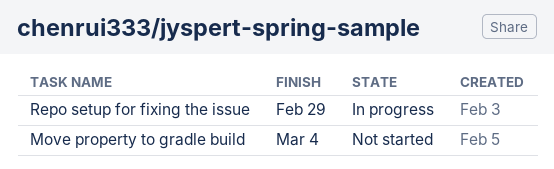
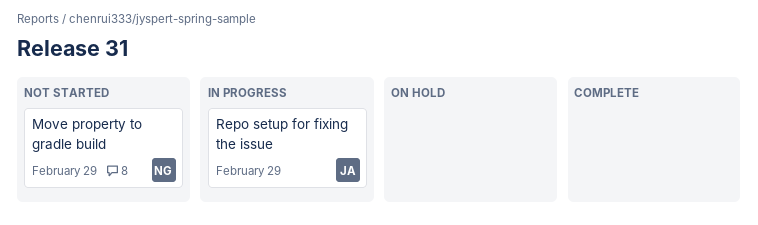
Move property to gradle build, due: Mar 4 -> Feb 29

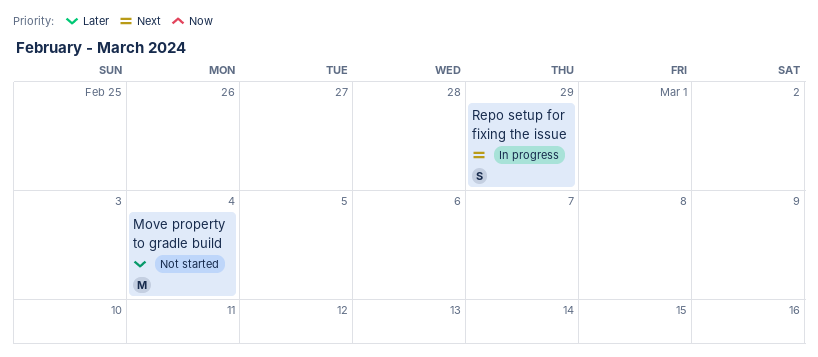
Move property to gradle build, due: Feb 29 -> Mar 4

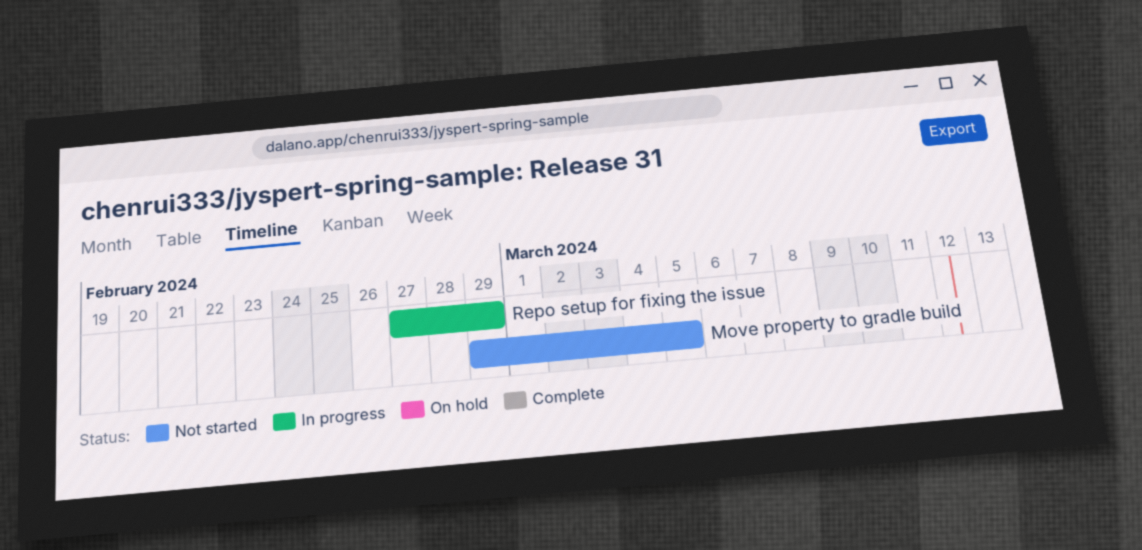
Move property to gradle build, due: Mar 4 -> Mar 5

